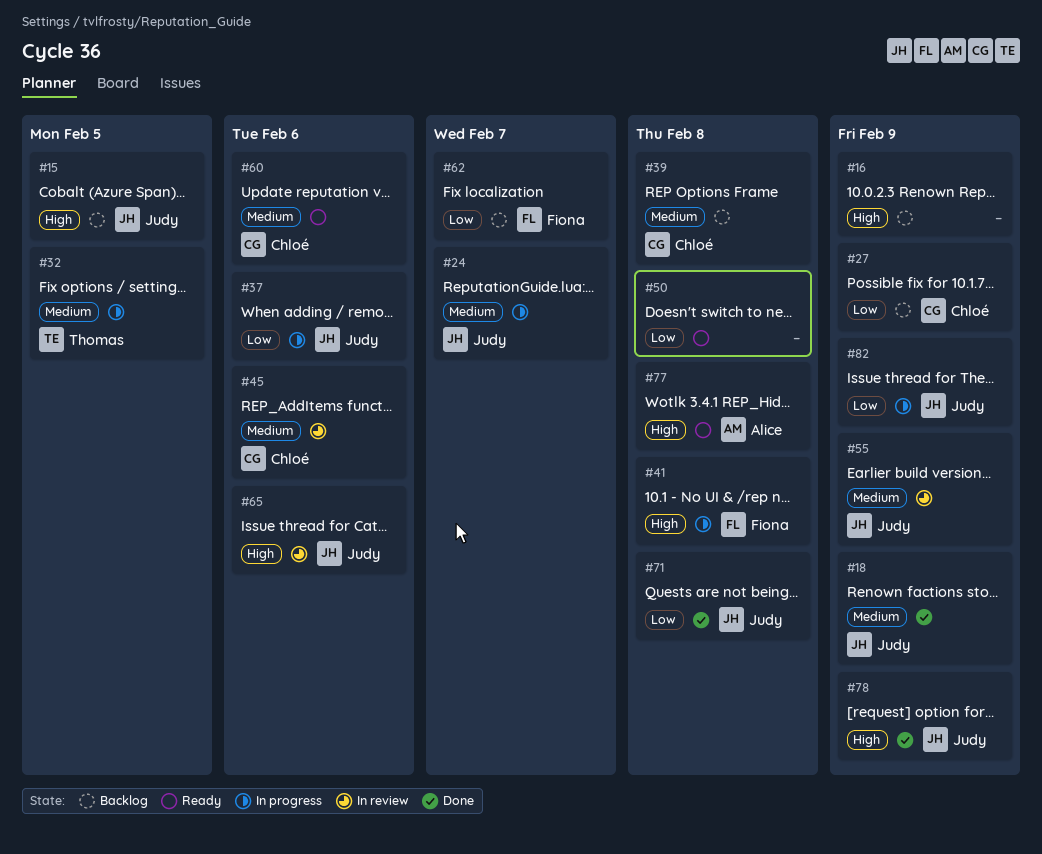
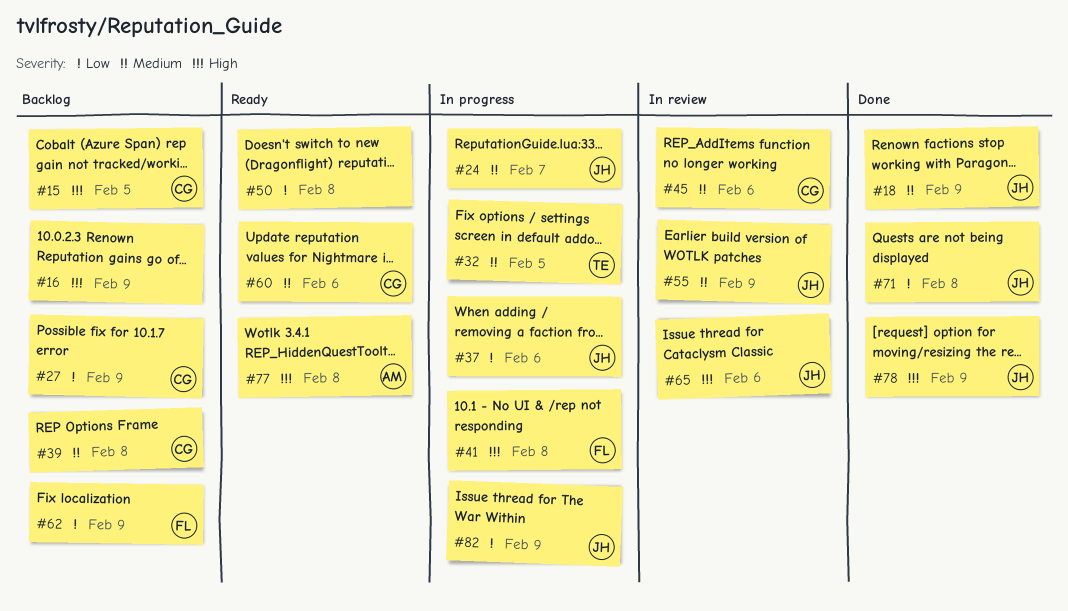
#15, owner: Judy -> Chloé
#62, due: Feb 7 -> Feb 9

